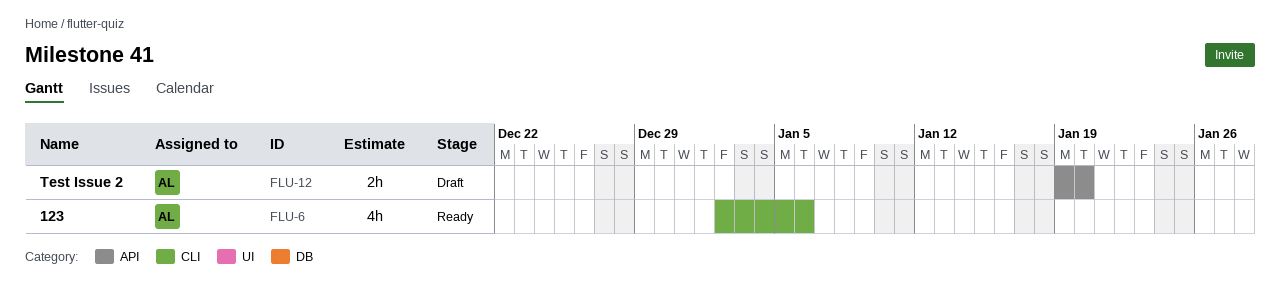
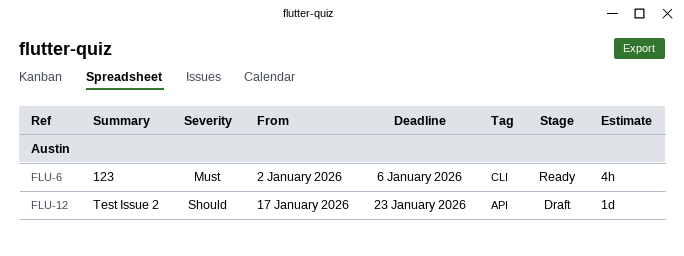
FLU-12, estimate: 2h -> 1d
FLU-12, start: Jan 19 -> Jan 17
FLU-12, due: Jan 20 -> Jan 23

